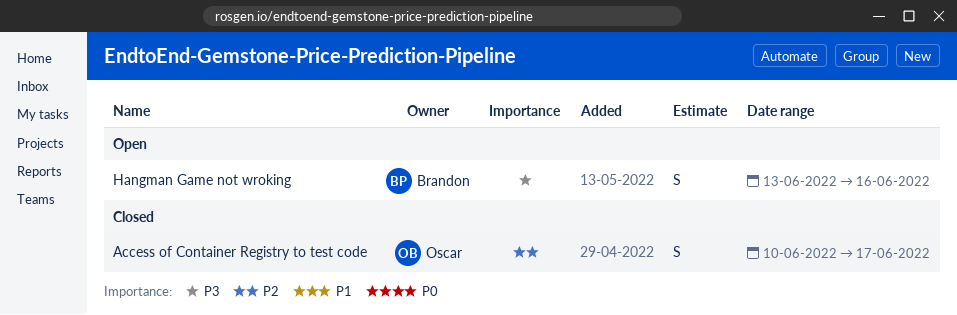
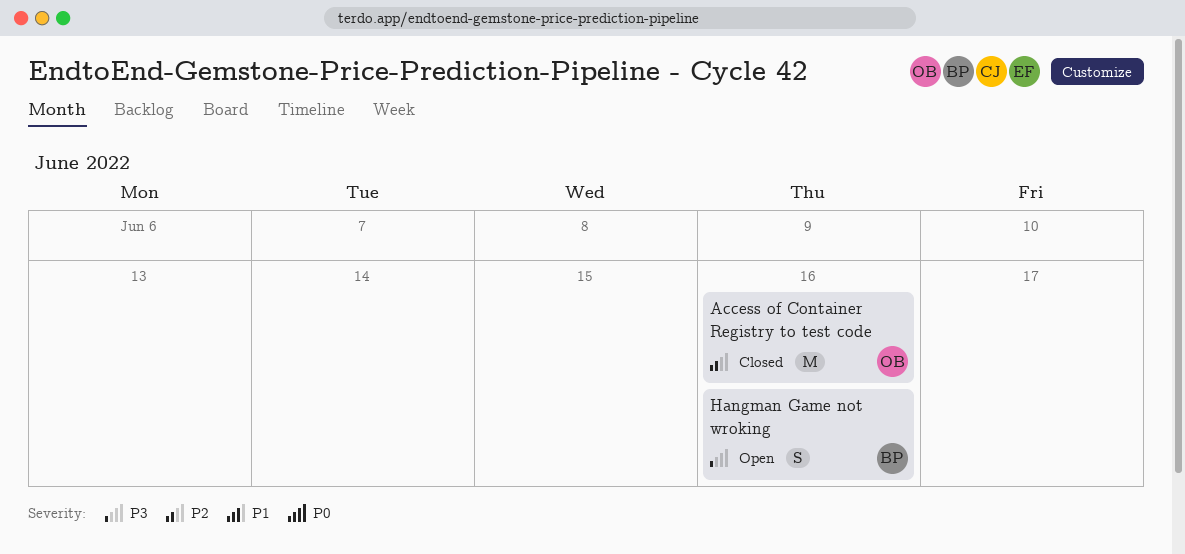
Access of Container Registry to test code, estimate: S -> M
Access of Container Registry to test code, due: Jun 17 -> Jun 16

